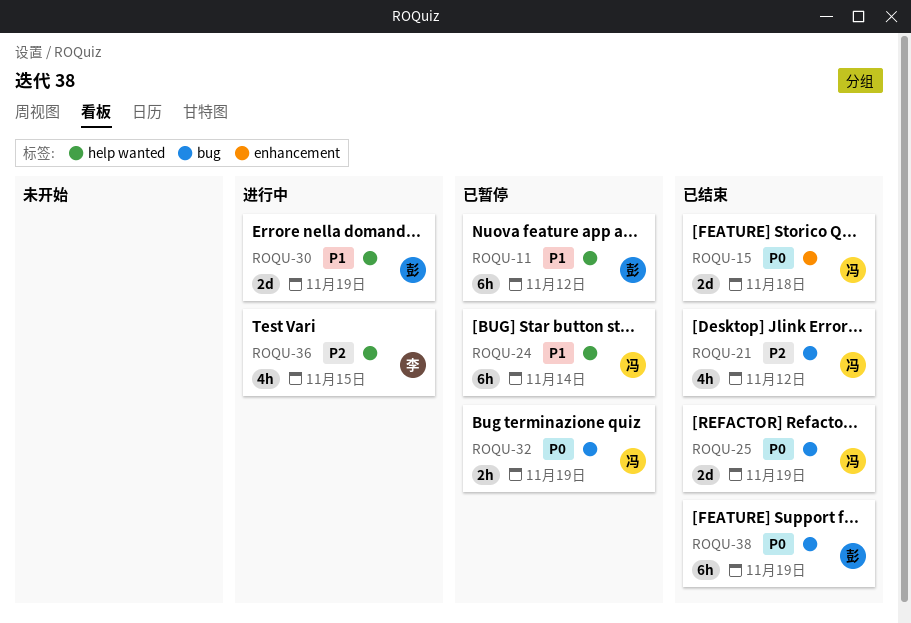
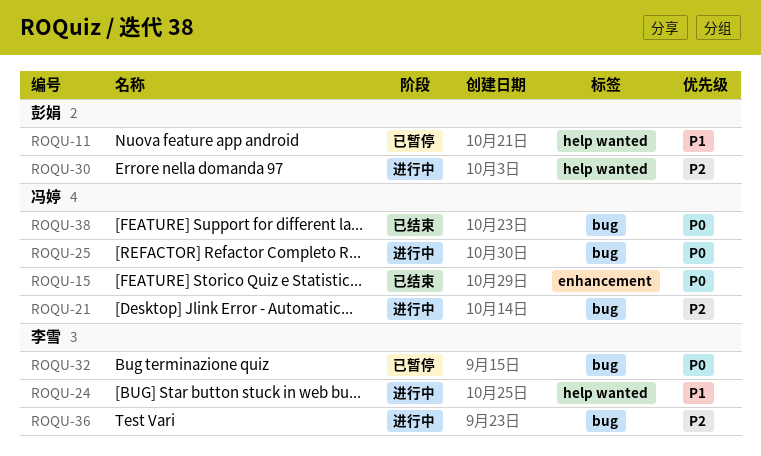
ROQU-21, status: 已结束 -> 进行中
ROQU-24, status: 已暂停 -> 进行中
ROQU-24, owner: 冯婷 -> 李雪
ROQU-25, status: 已结束 -> 进行中
ROQU-30, priority: P1 -> P2
ROQU-32, owner: 冯婷 -> 李雪
ROQU-36, label: help wanted -> bug
ROQU-38, owner: 彭娟 -> 冯婷

